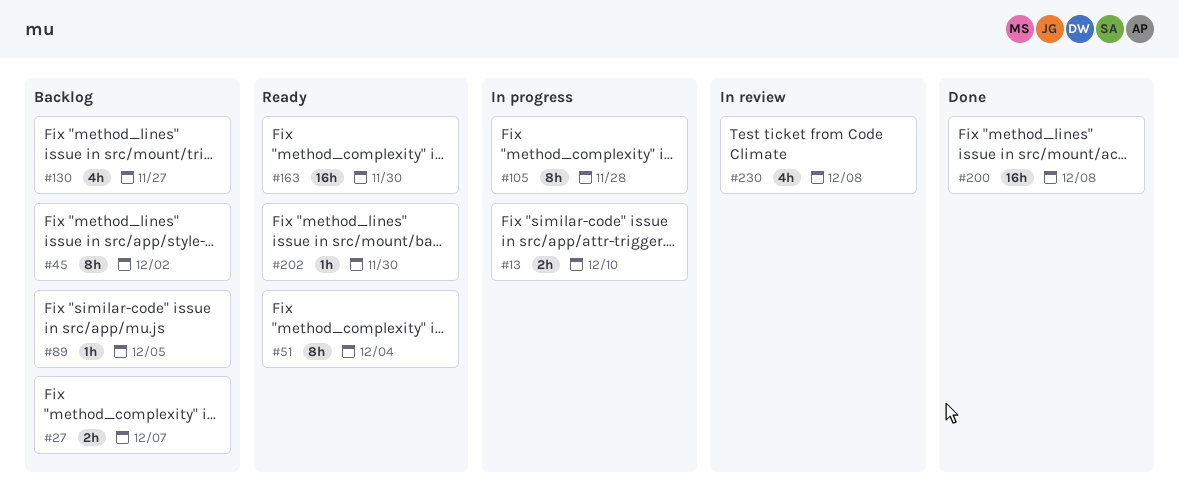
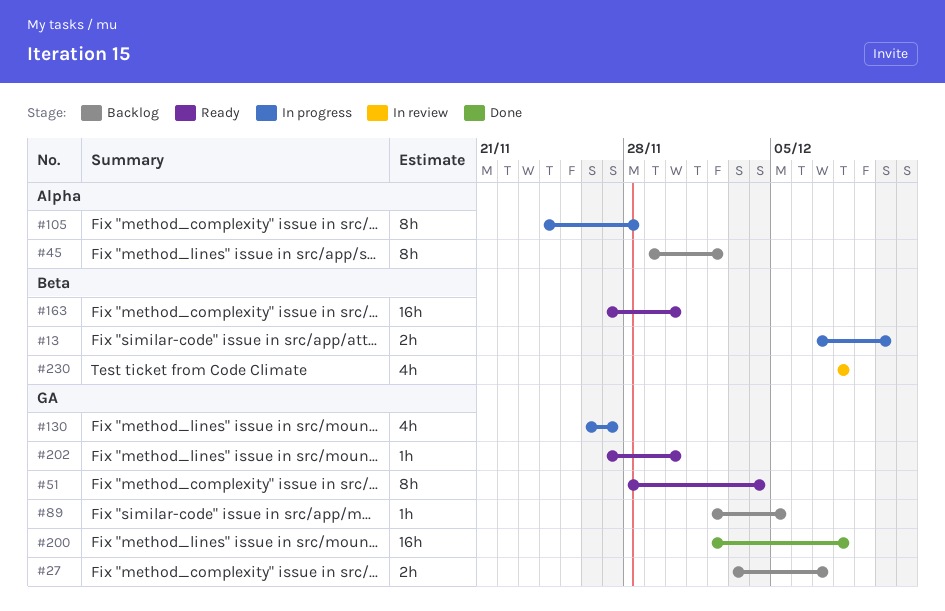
#130, status: Backlog -> In progress

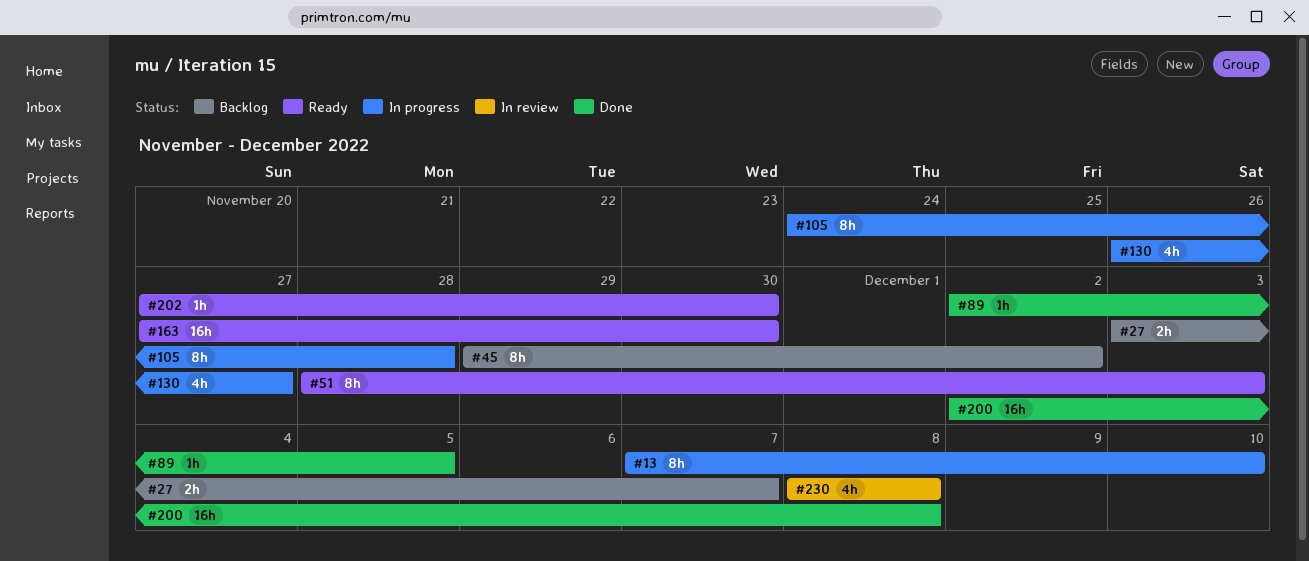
#13, estimate: 2h -> 8h
#51, due: Dec 4 -> Dec 3
#89, status: Backlog -> Done

